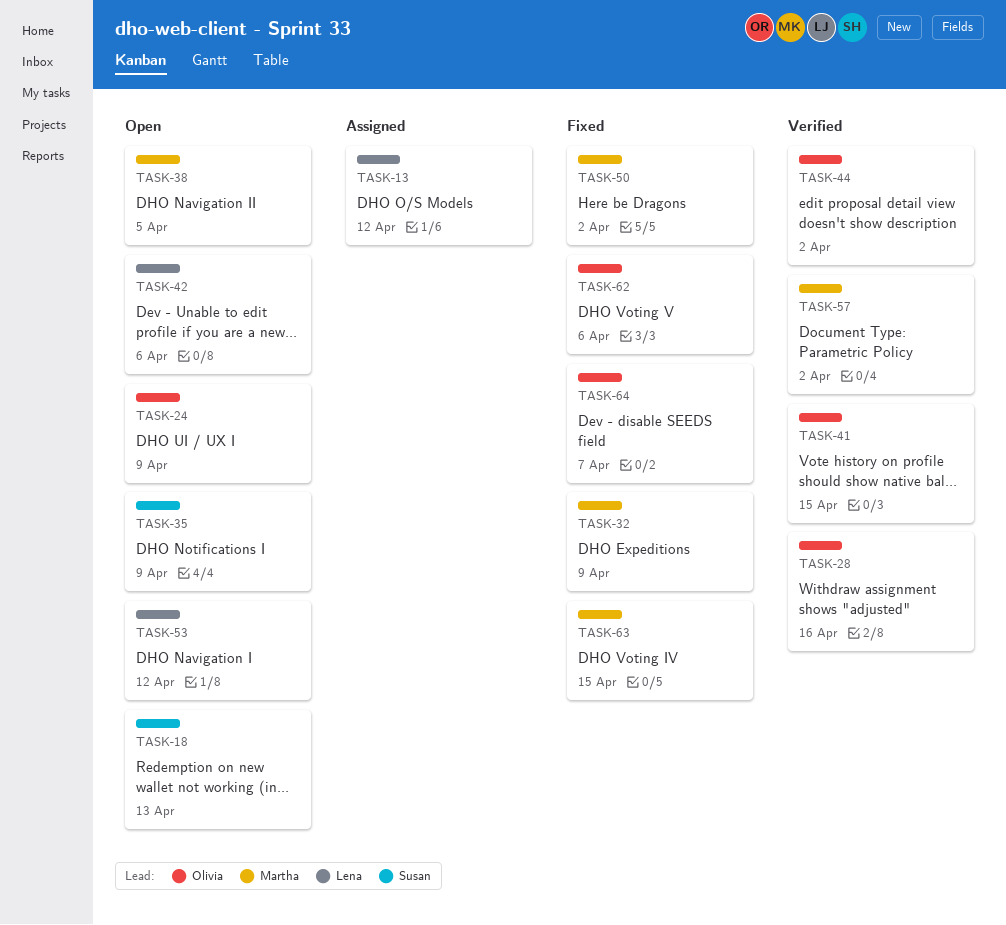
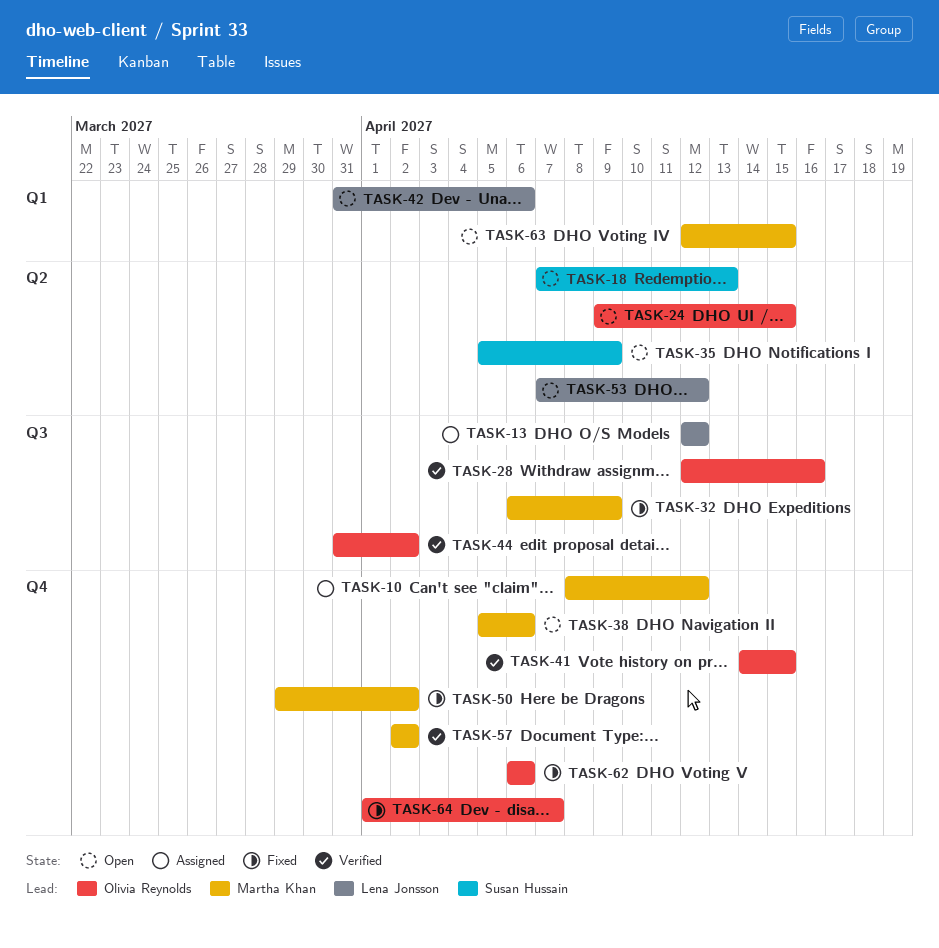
TASK-10: none -> present
TASK-24, due: Apr 9 -> Apr 15
TASK-38, due: Apr 5 -> Apr 6
TASK-63, status: Fixed -> Open

